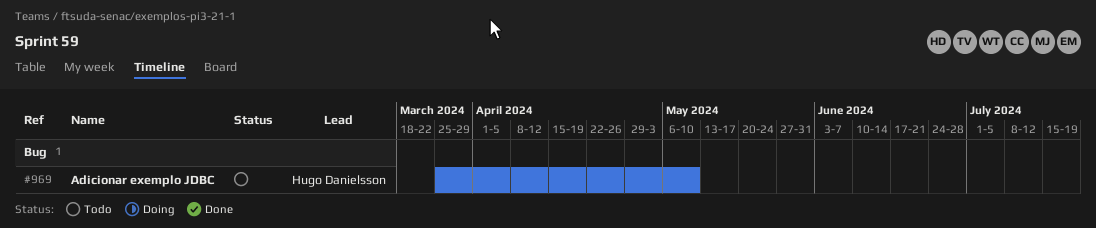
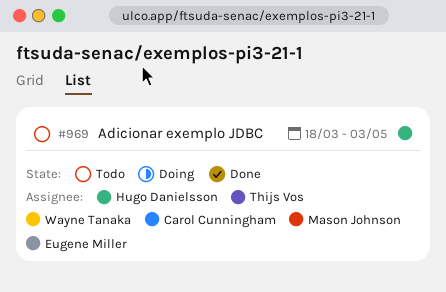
#969, start: Mar 25 -> Mar 18
#969, due: May 10 -> May 3

